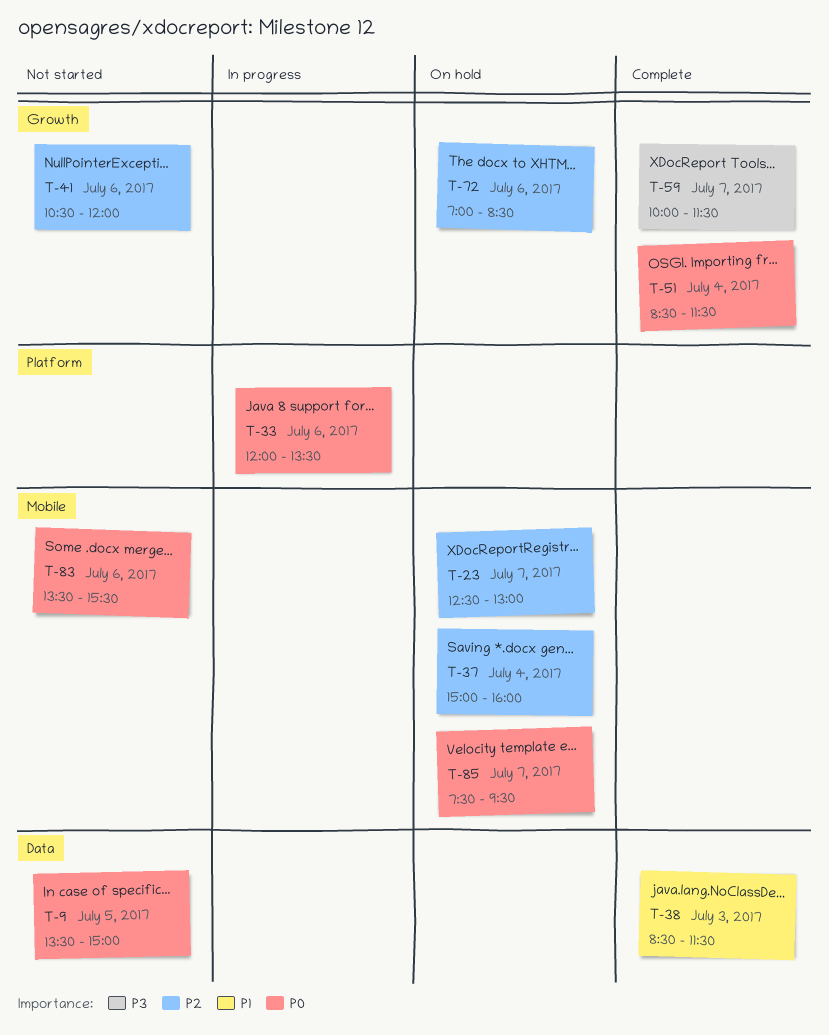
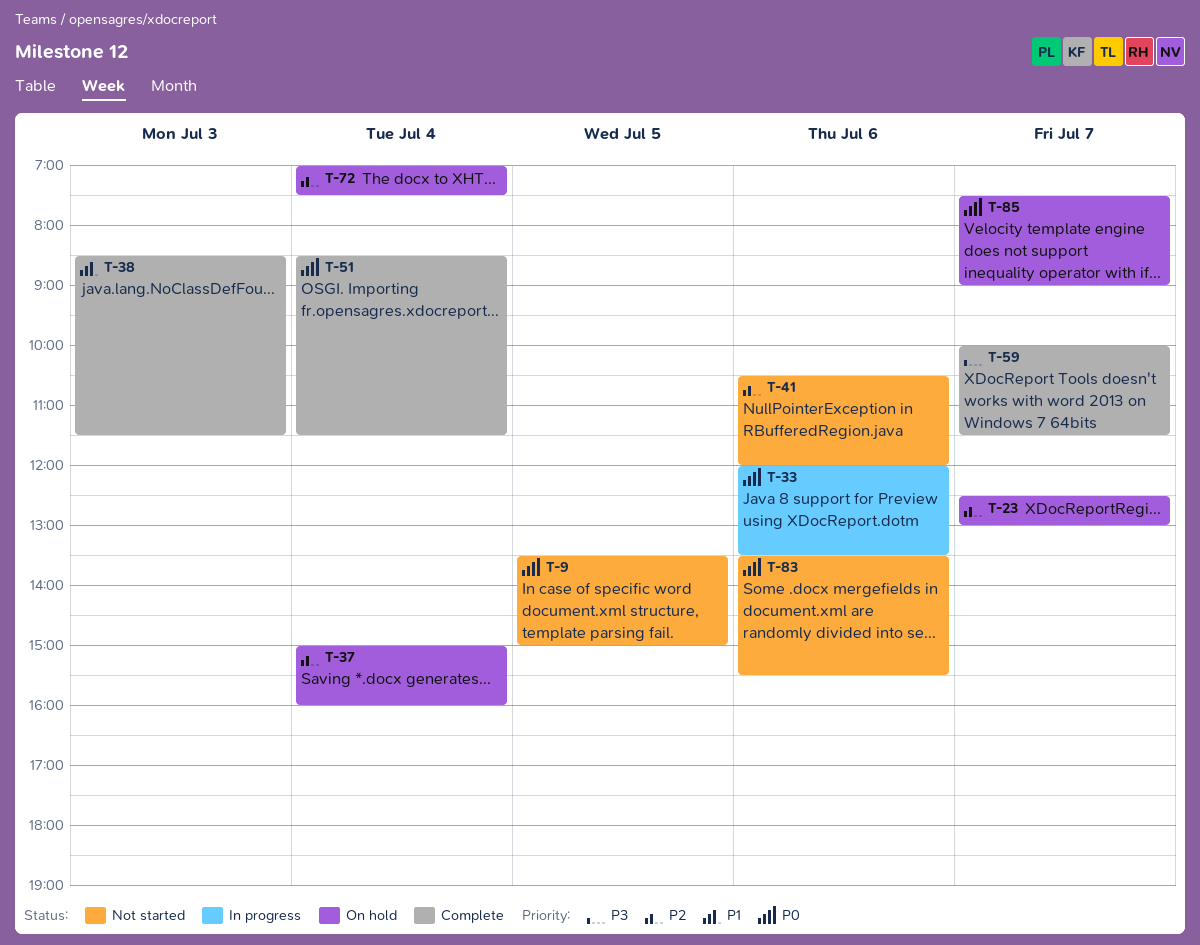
T-72, day: Jul 6 -> Jul 4
T-72, ends: 08:30 -> 07:30
T-85, ends: 09:30 -> 09:00

